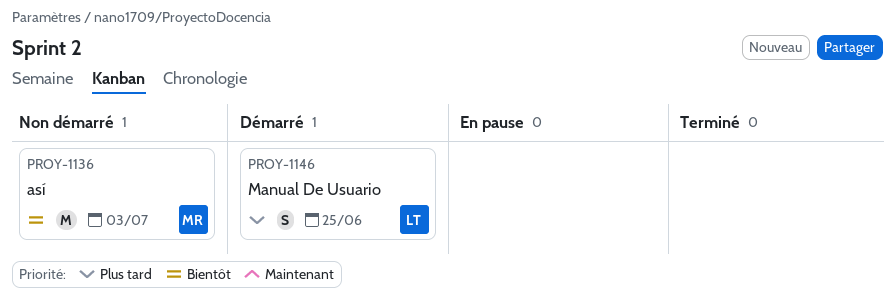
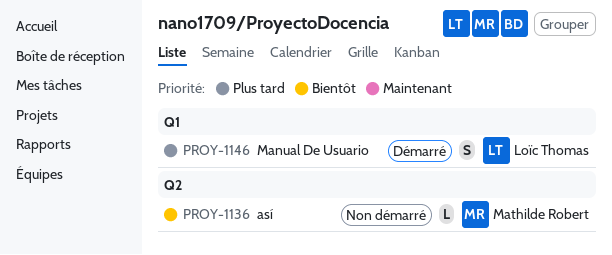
PROY-1136, estimate: M -> L

